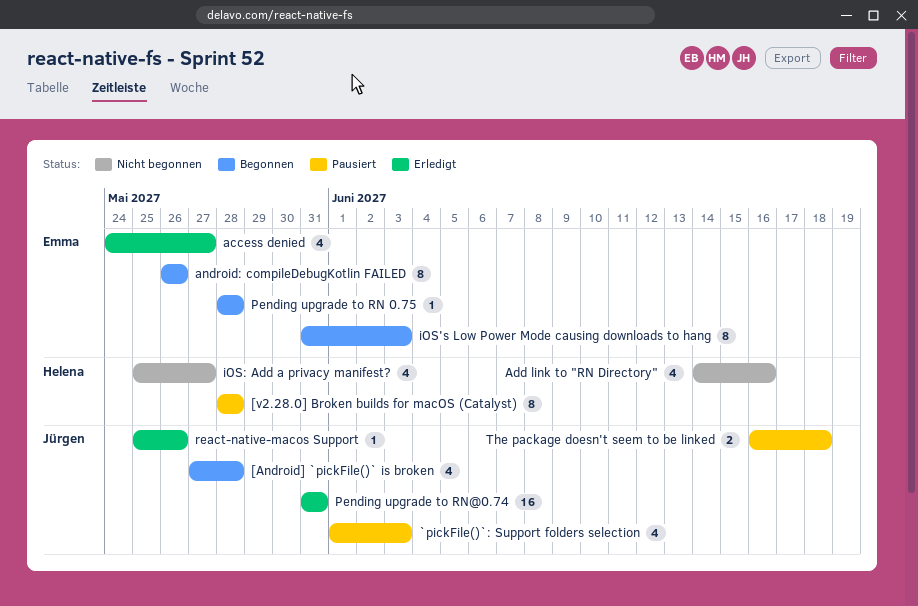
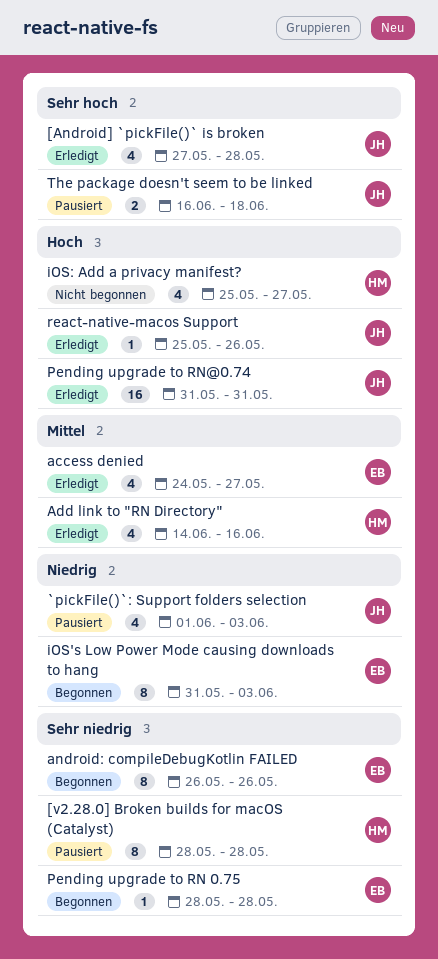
[Android] `pickFile()` is broken, status: Begonnen -> Erledigt
Add link to "RN Directory", status: Nicht begonnen -> Erledigt

